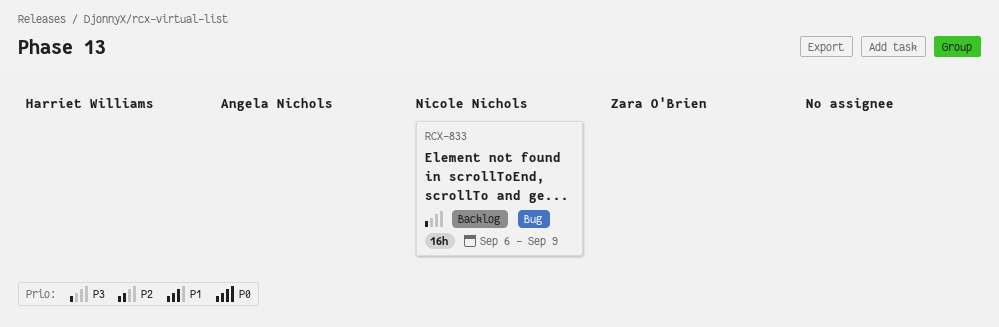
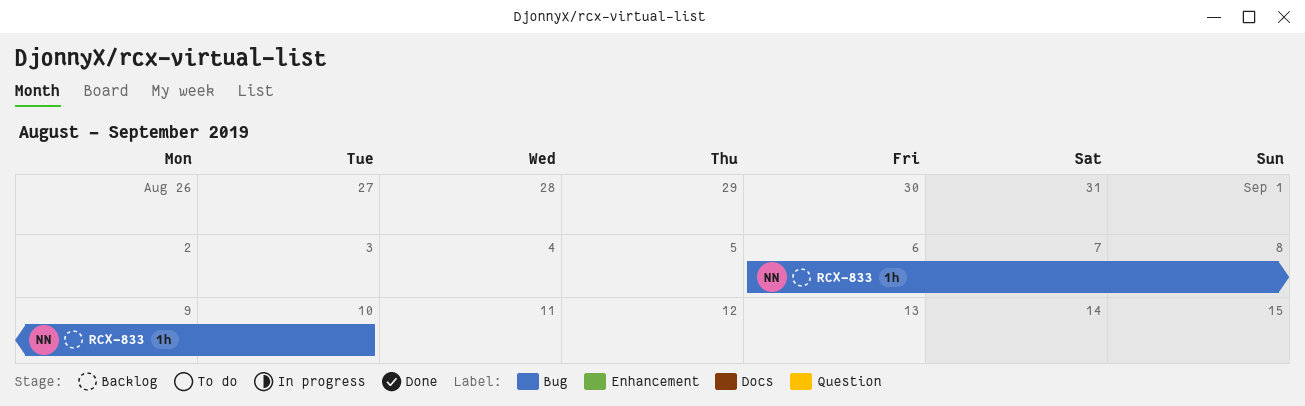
RCX-833, estimate: 16h -> 1h
RCX-833, due: Sep 9 -> Sep 10

